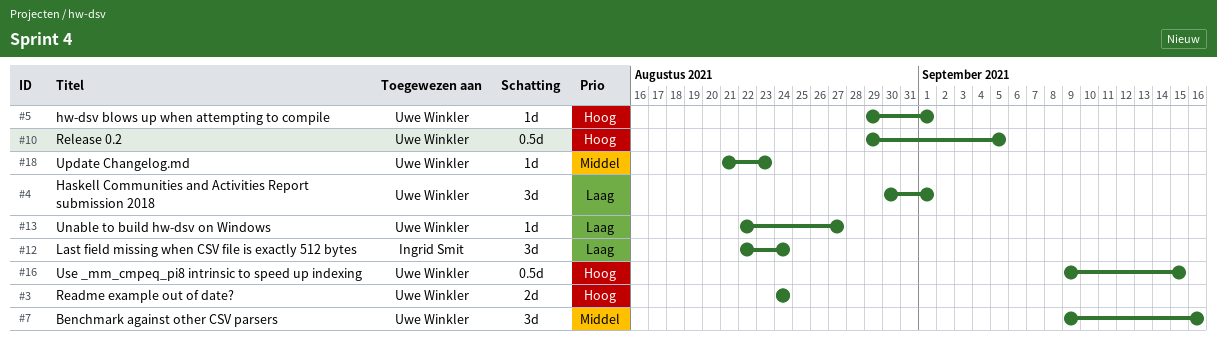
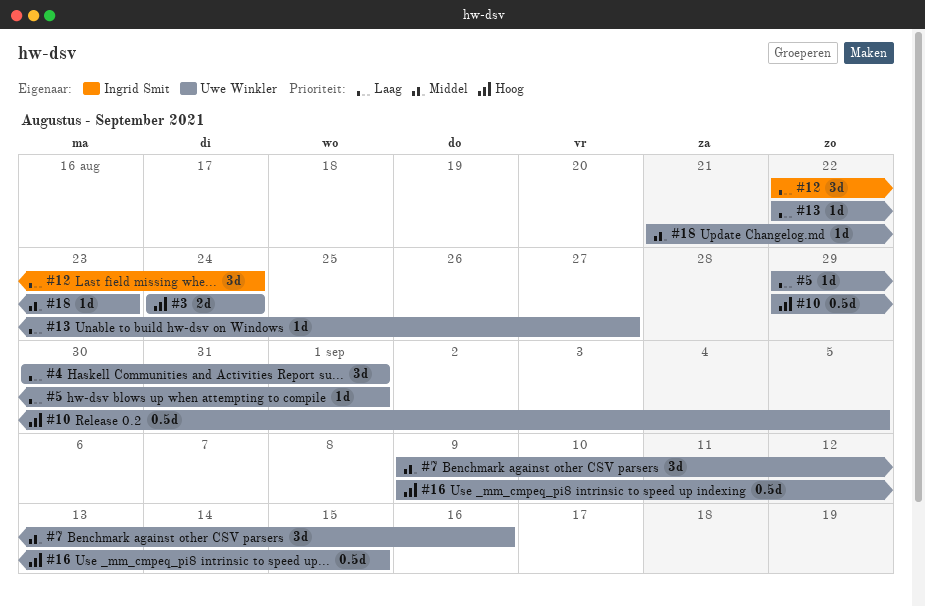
#5, priority: Hoog -> Laag

